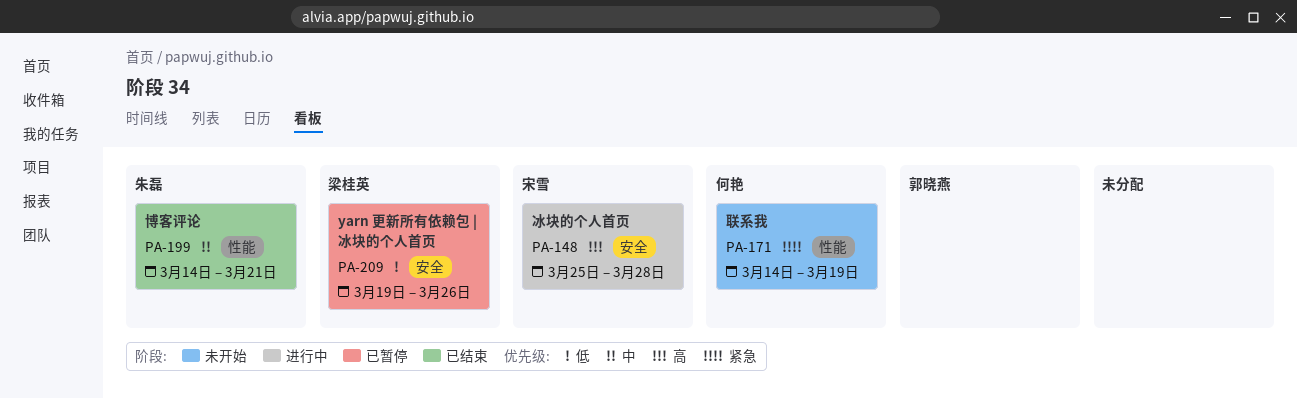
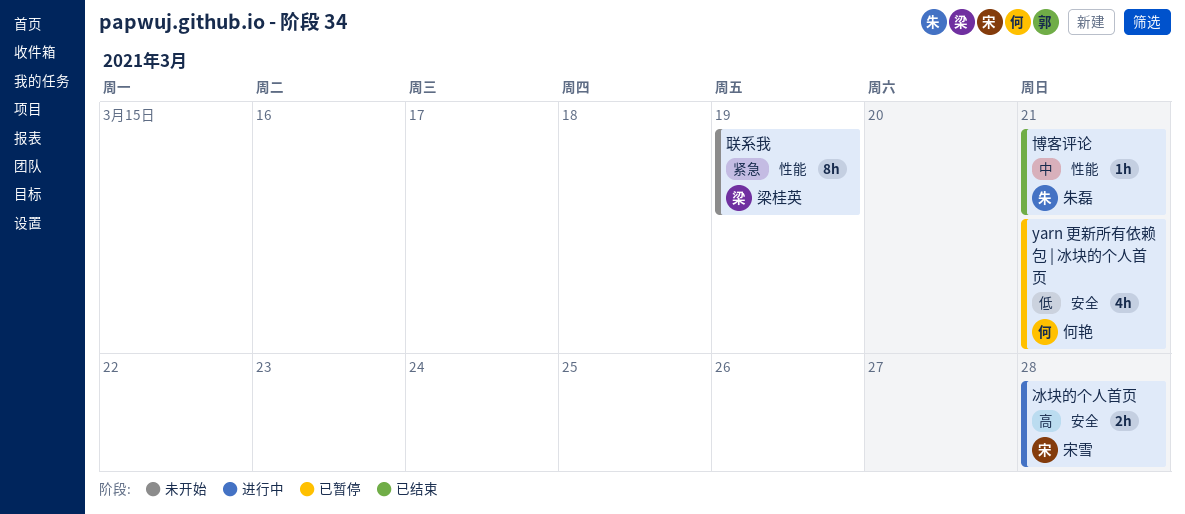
yarn 更新所有依赖包 | 冰块的个人首页, owner: 梁桂英 -> 何艳
yarn 更新所有依赖包 | 冰块的个人首页, due: Mar 26 -> Mar 21
联系我, owner: 何艳 -> 梁桂英

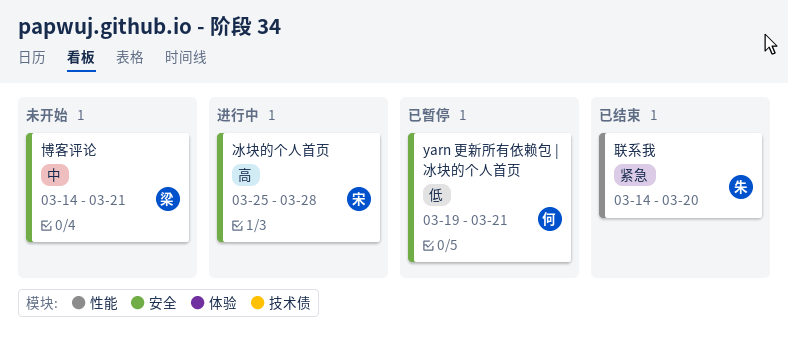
博客评论, status: 已结束 -> 未开始
博客评论, owner: 朱磊 -> 梁桂英
博客评论, label: 性能 -> 安全
联系我, status: 未开始 -> 已结束
联系我, owner: 梁桂英 -> 朱磊
联系我, due: Mar 19 -> Mar 20

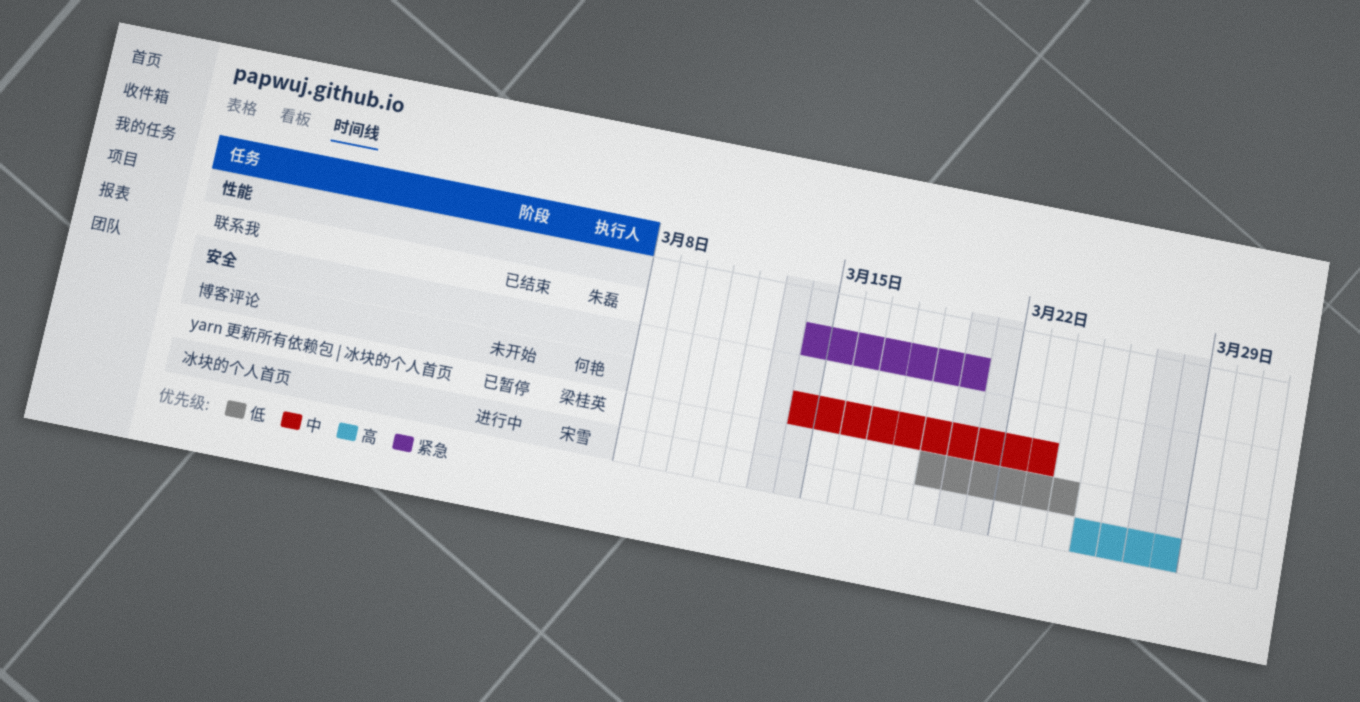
yarn 更新所有依赖包 | 冰块的个人首页, owner: 何艳 -> 梁桂英
yarn 更新所有依赖包 | 冰块的个人首页, due: Mar 21 -> Mar 24
博客评论, owner: 梁桂英 -> 何艳
博客评论, due: Mar 21 -> Mar 23

